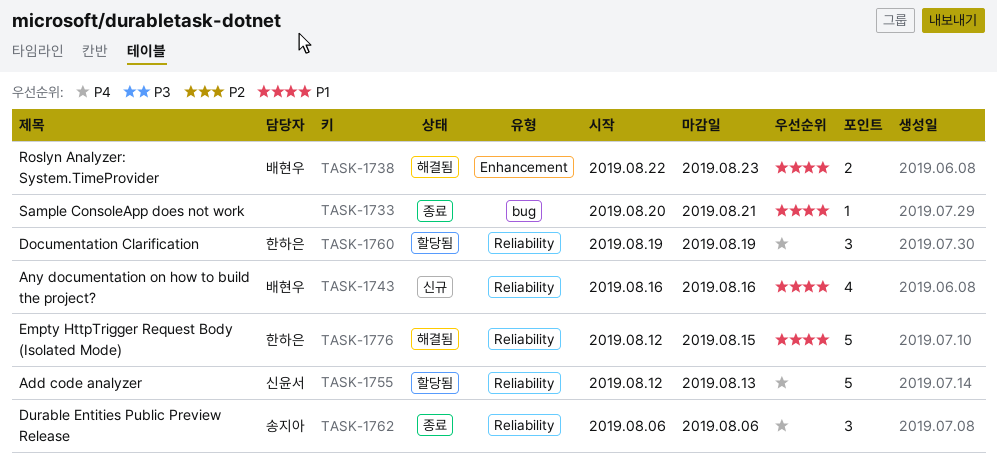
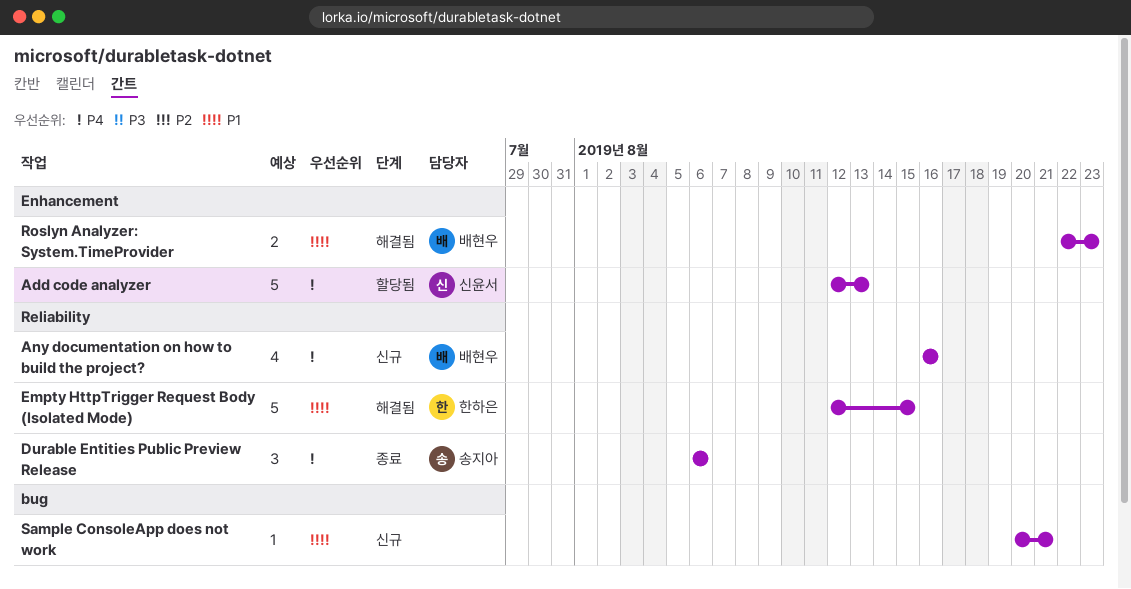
Add code analyzer, label: Reliability -> Enhancement
Any documentation on how to build the project?, priority: P1 -> P4
Documentation Clarification: present -> none
Sample ConsoleApp does not work, status: 종료 -> 신규

